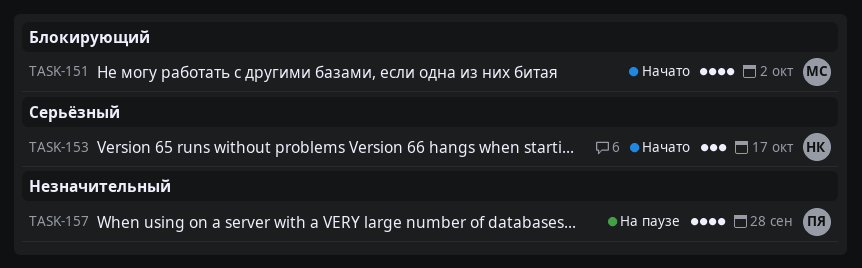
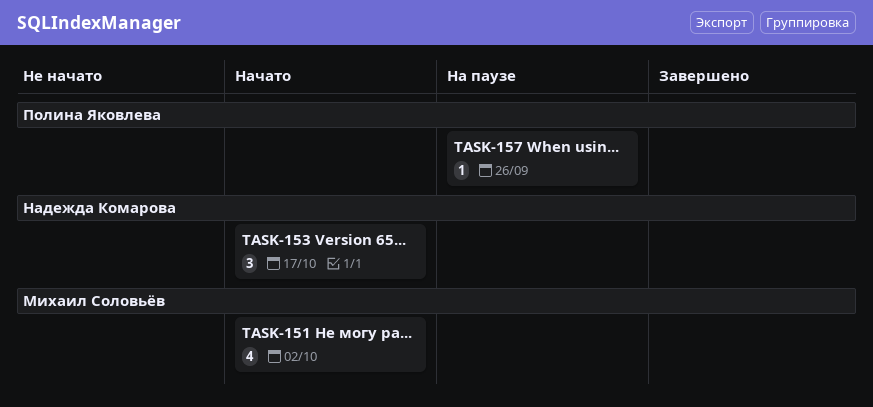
TASK-157, estimate: 4 -> 1
TASK-157, due: Sep 28 -> Sep 26

